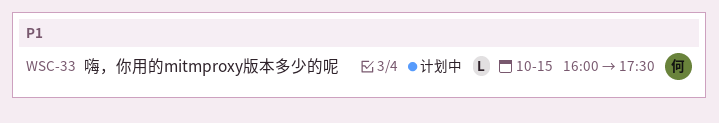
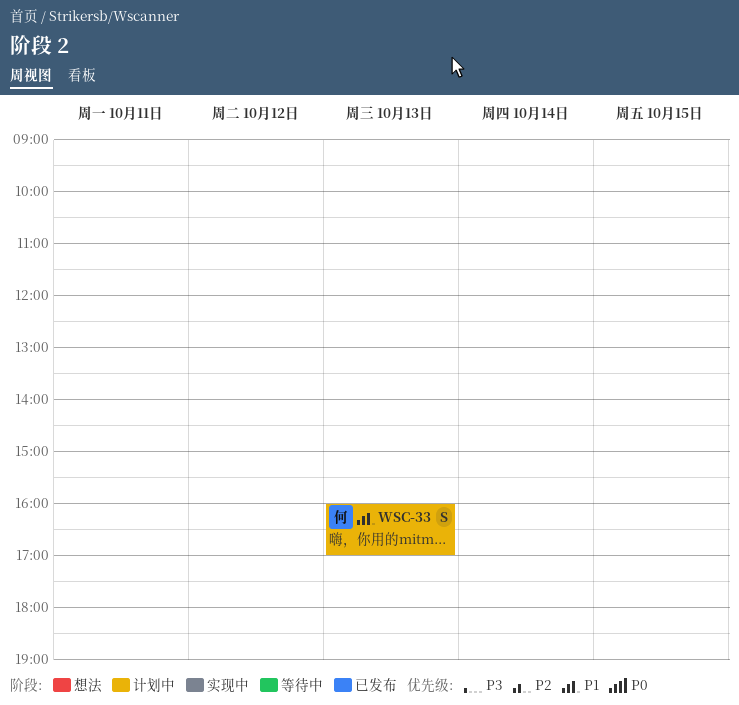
WSC-33, estimate: L -> S
WSC-33, day: Oct 15 -> Oct 13
WSC-33, ends: 17:30 -> 17:00

